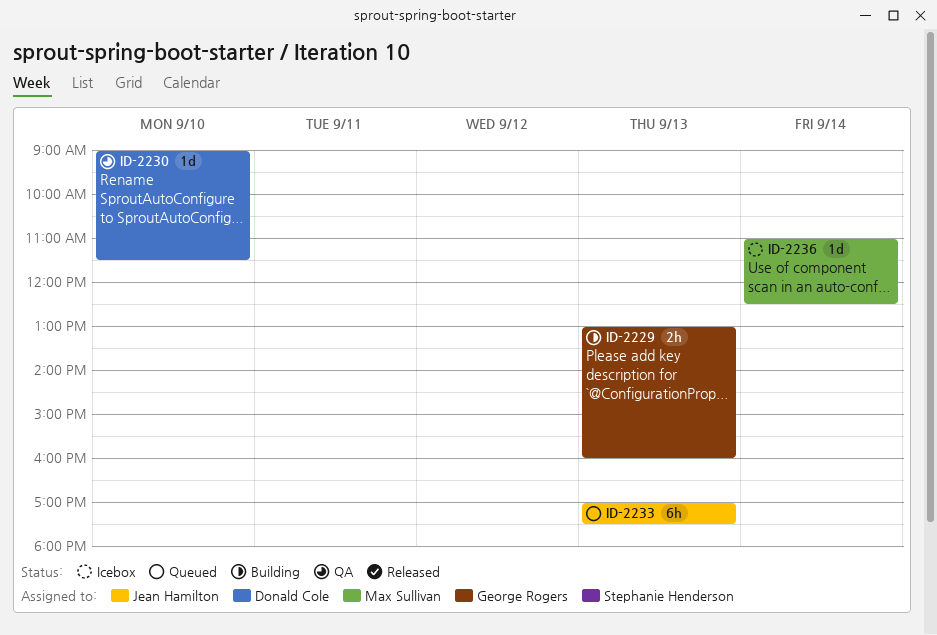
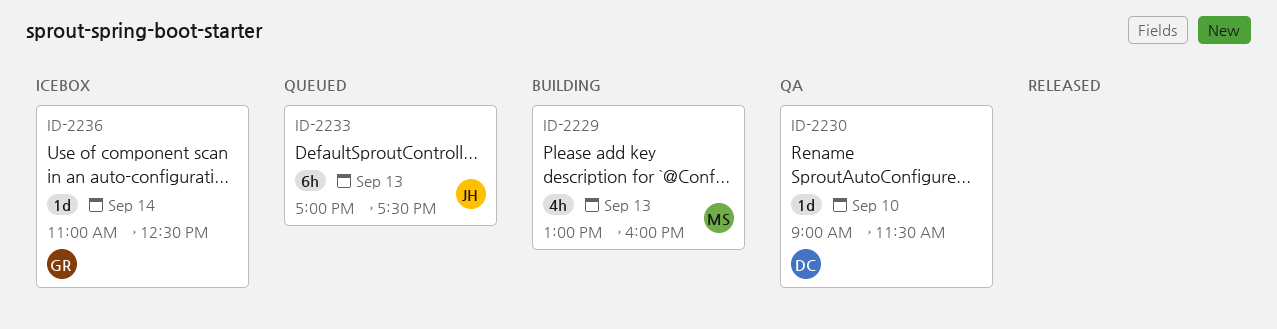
ID-2229, owner: George Rogers -> Max Sullivan
ID-2229, estimate: 2h -> 4h
ID-2236, owner: Max Sullivan -> George Rogers

